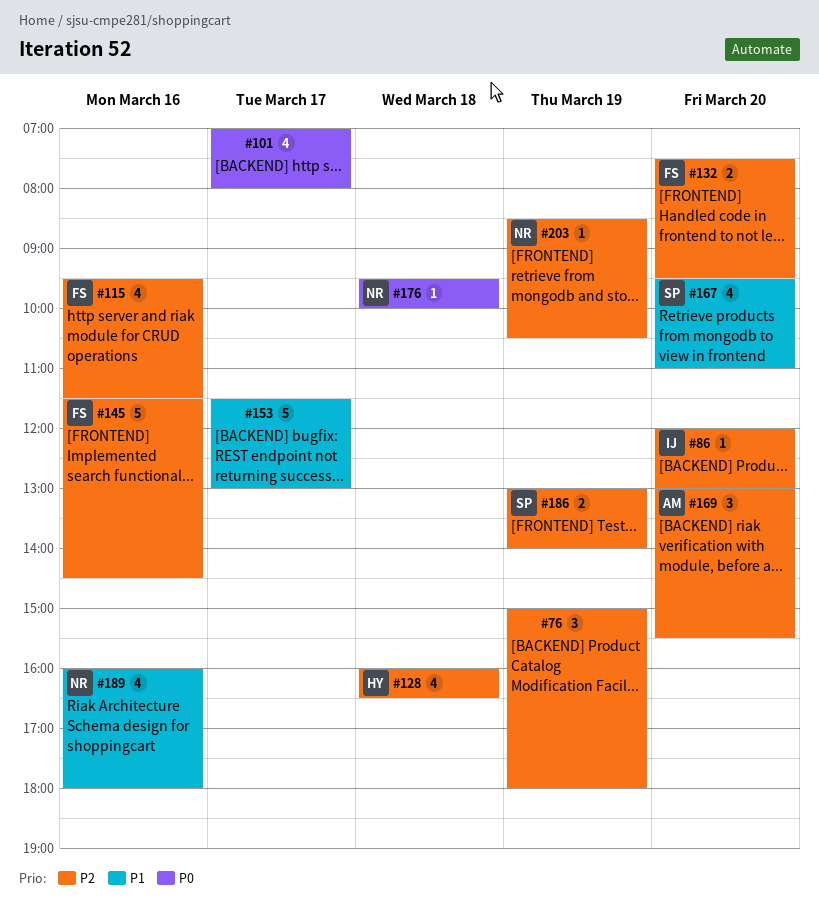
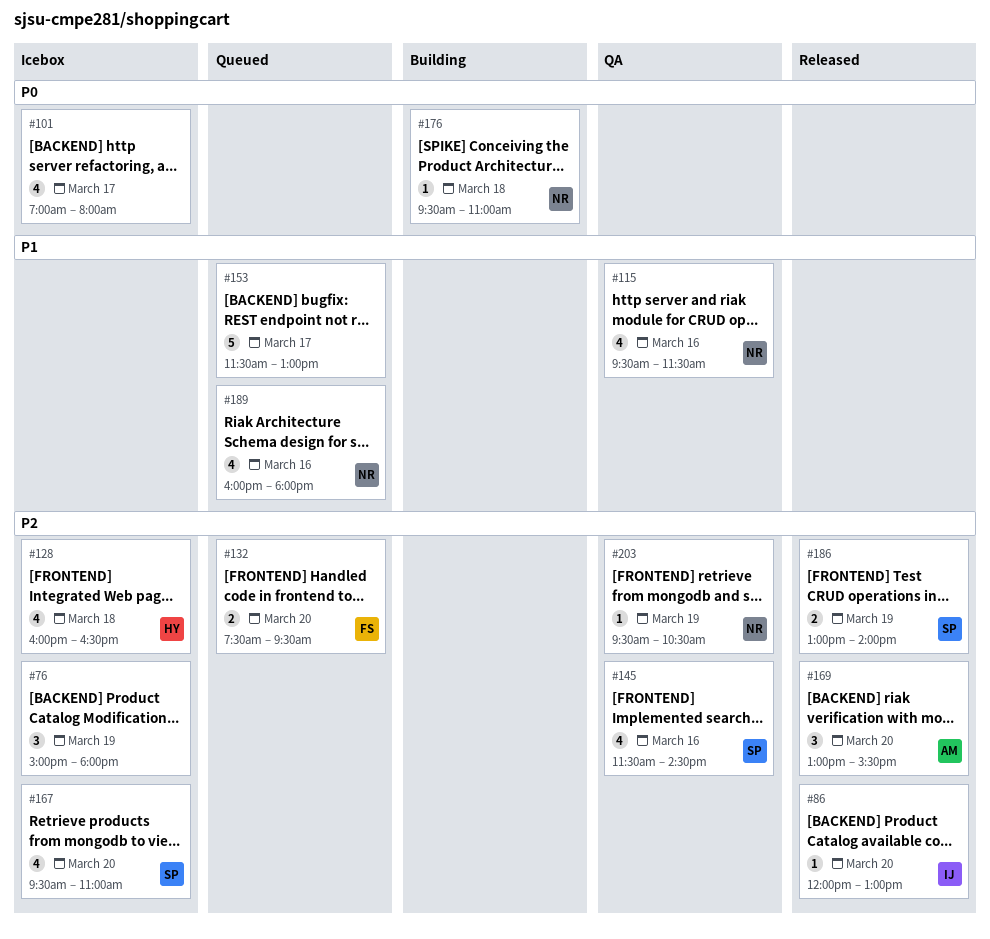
#115, owner: FS -> NR
#115, priority: P2 -> P1
#145, owner: FS -> SP
#145, estimate: 5 -> 4
#167, priority: P1 -> P2
#176, ends: 10:00 -> 11:00
#203, begins: 08:30 -> 09:30

